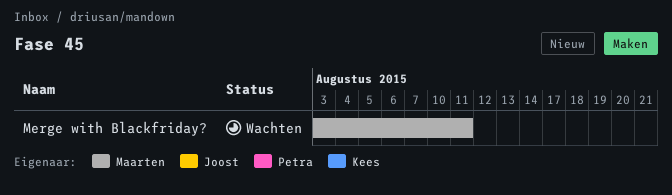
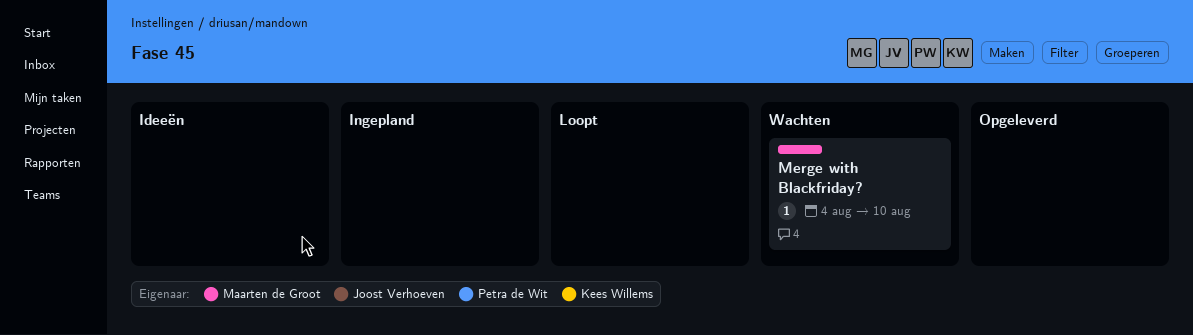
Merge with Blackfriday?, start: Aug 3 -> Aug 4
Merge with Blackfriday?, due: Aug 11 -> Aug 10

